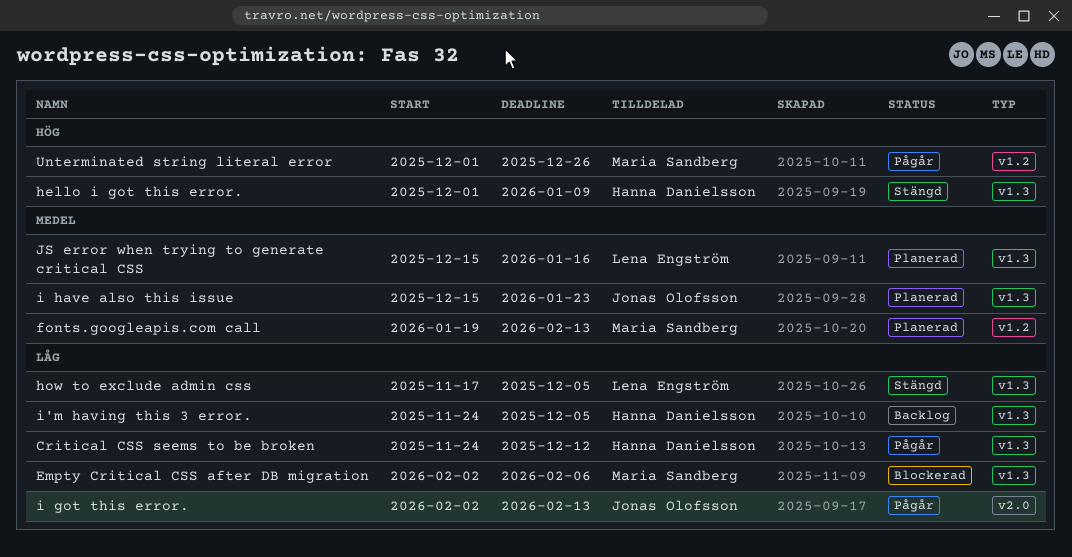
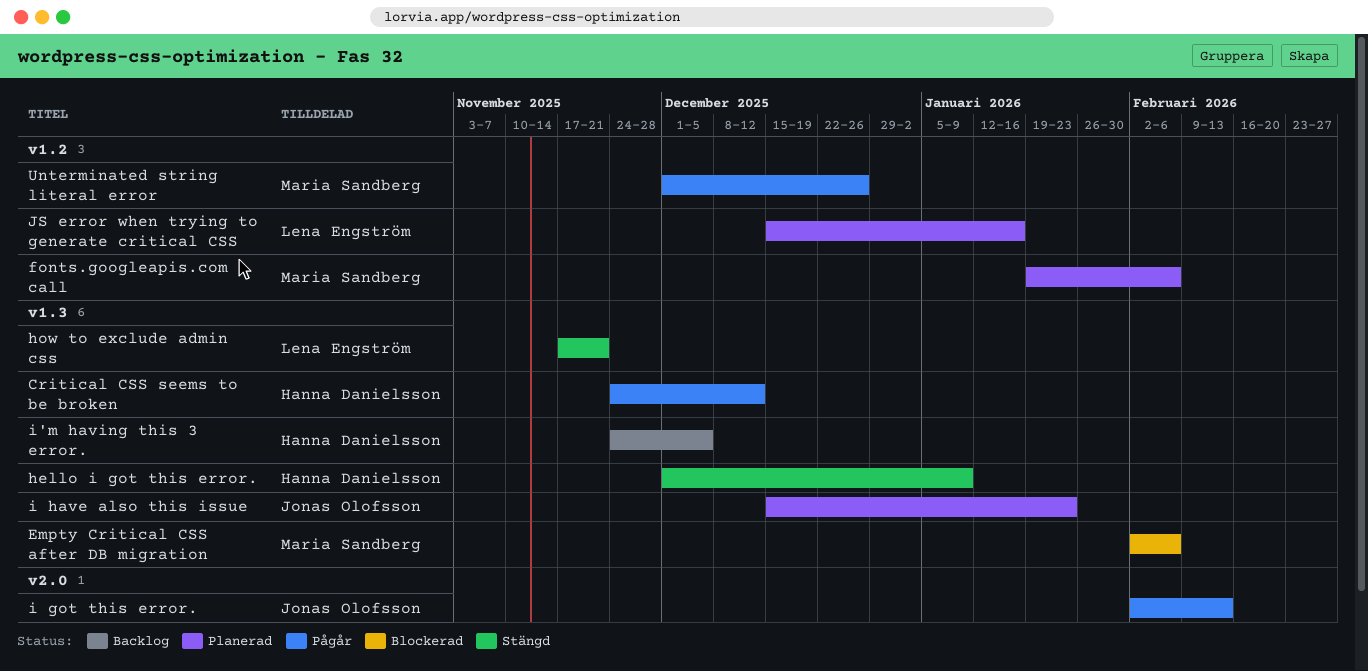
fonts.googleapis.com call, due: Feb 13 -> Feb 6
how to exclude admin css, due: Dec 5 -> Nov 21
JS error when trying to generate critical CSS, label: v1.3 -> v1.2

